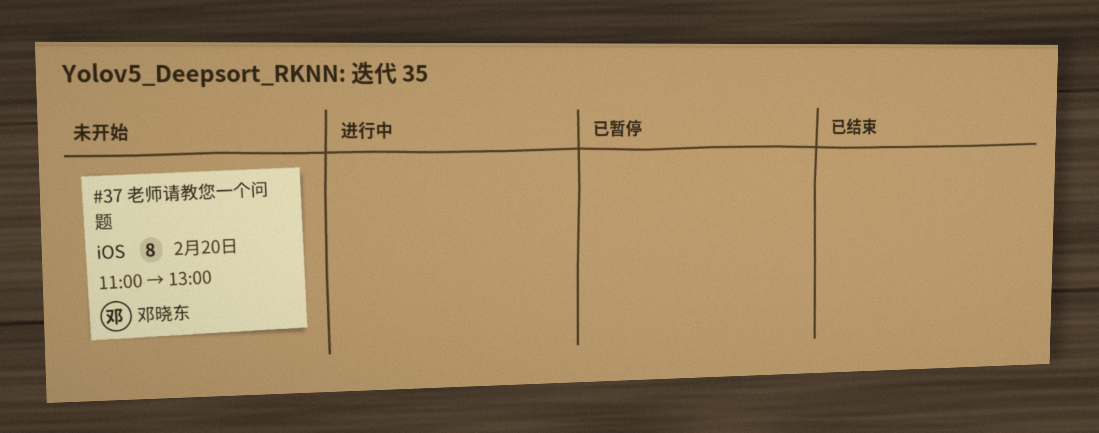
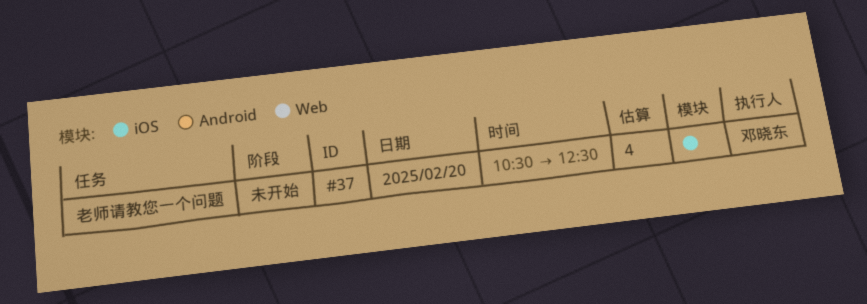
#37, estimate: 8 -> 4
#37, begins: 11:00 -> 10:30
#37, ends: 13:00 -> 12:30

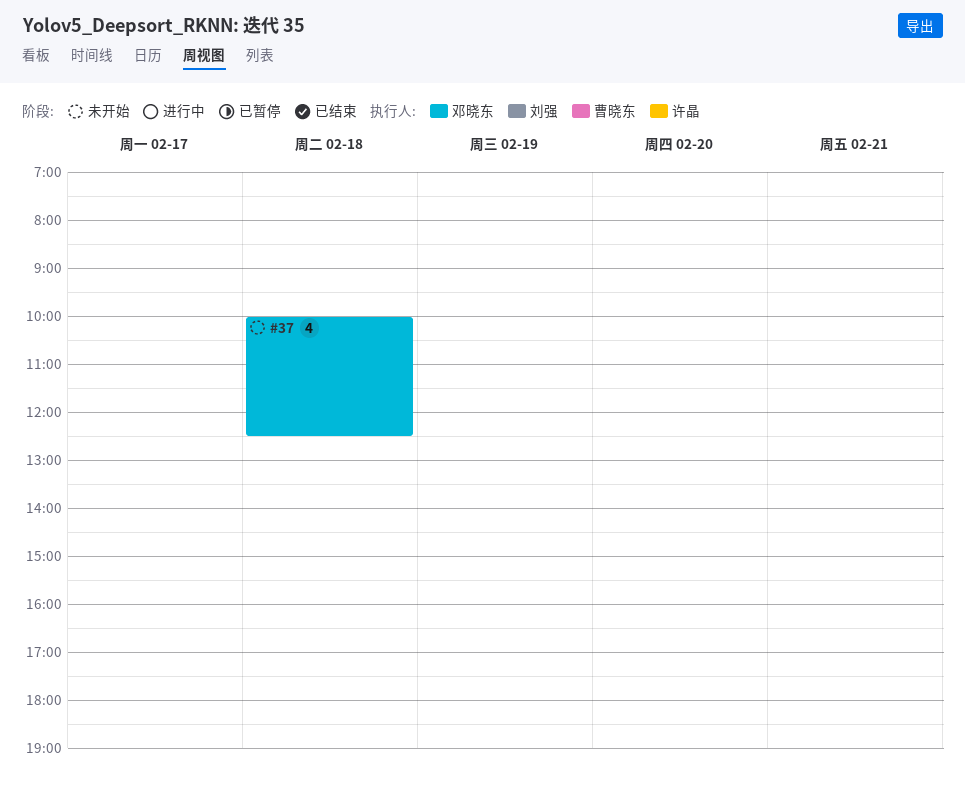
#37, day: Feb 20 -> Feb 18
#37, begins: 10:30 -> 10:00

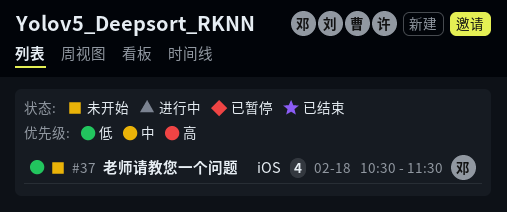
#37, begins: 10:00 -> 10:30
#37, ends: 12:30 -> 11:30

